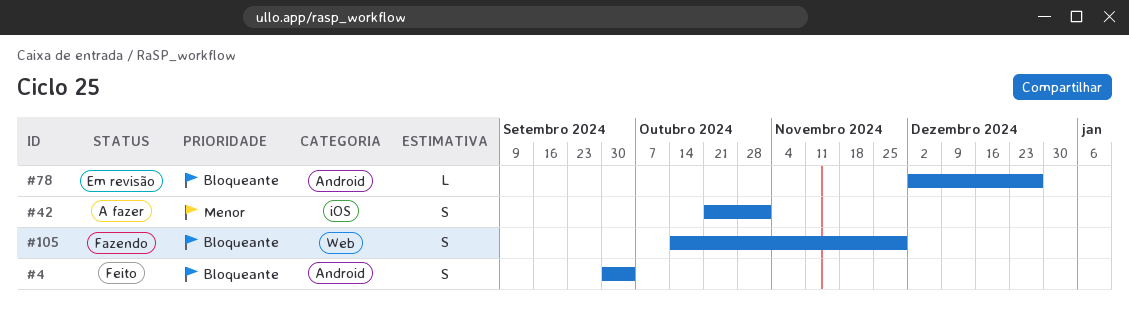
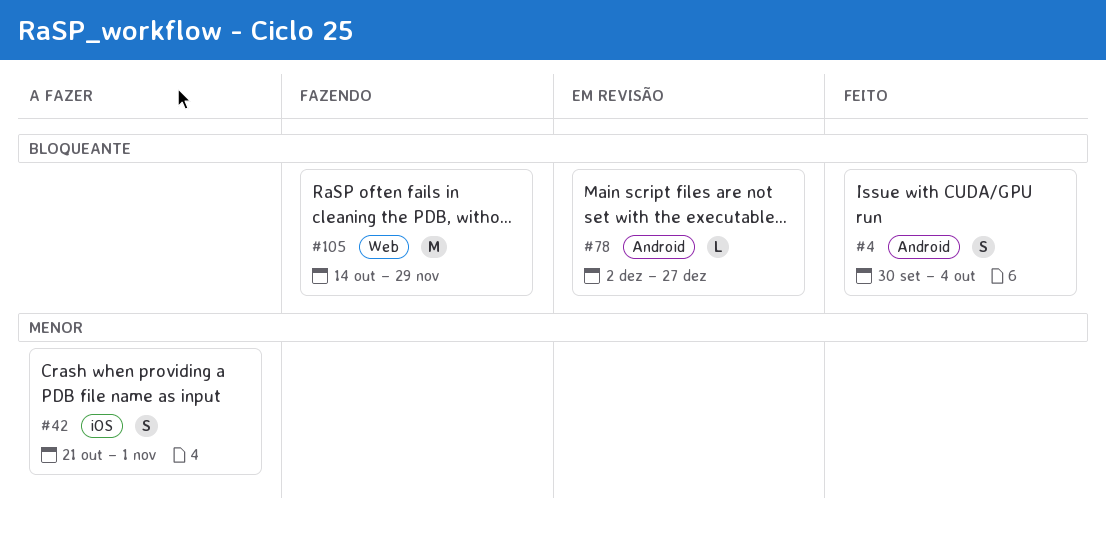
#105, estimate: S -> M

